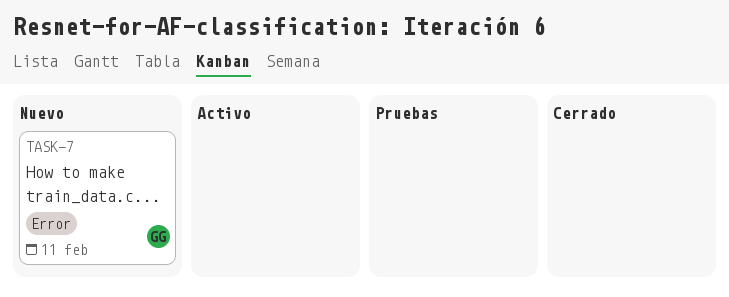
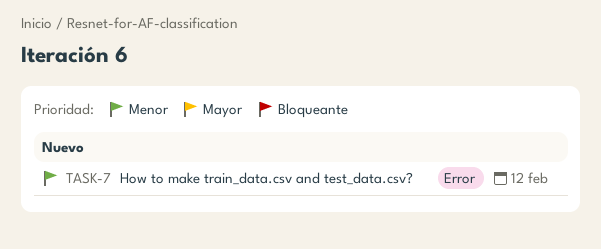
TASK-7, due: Feb 11 -> Feb 12

